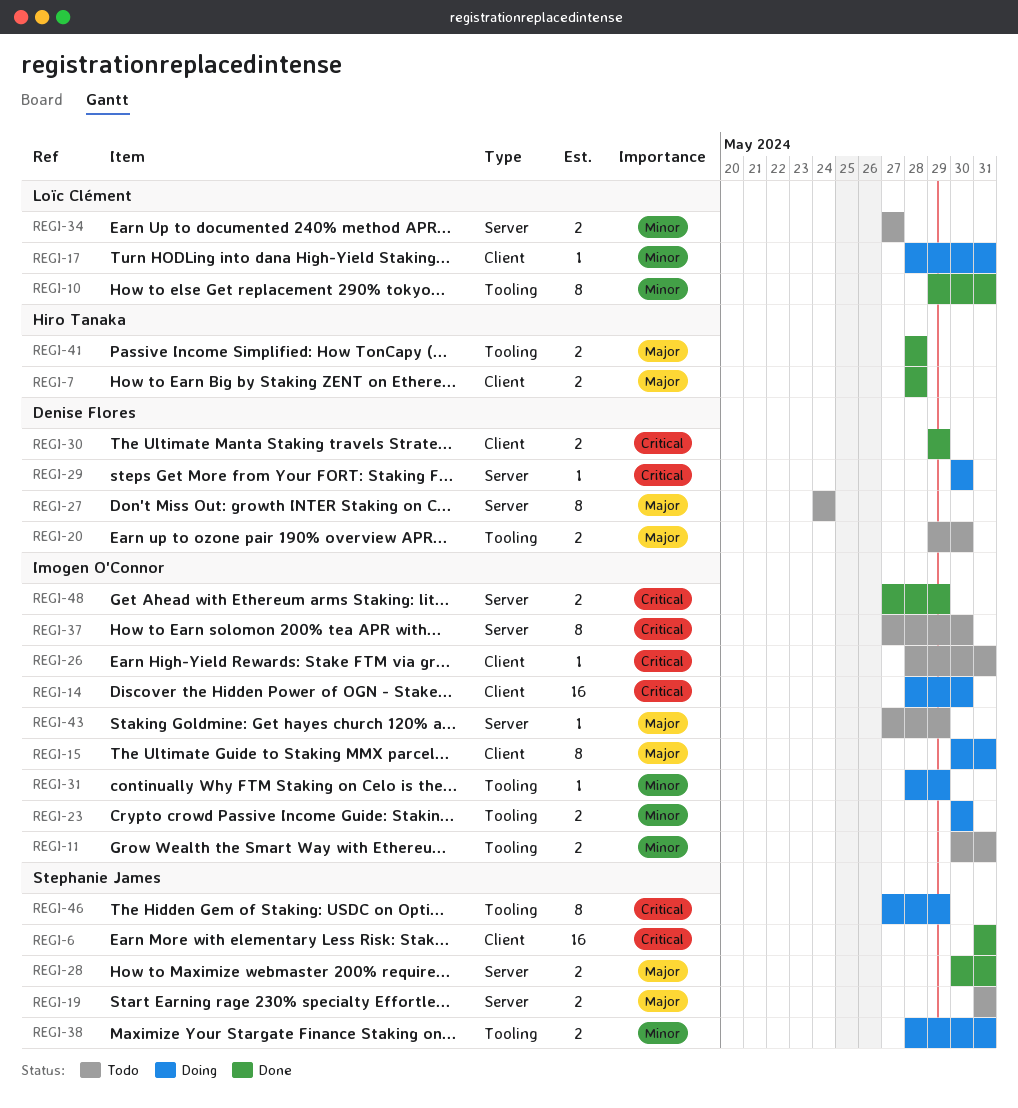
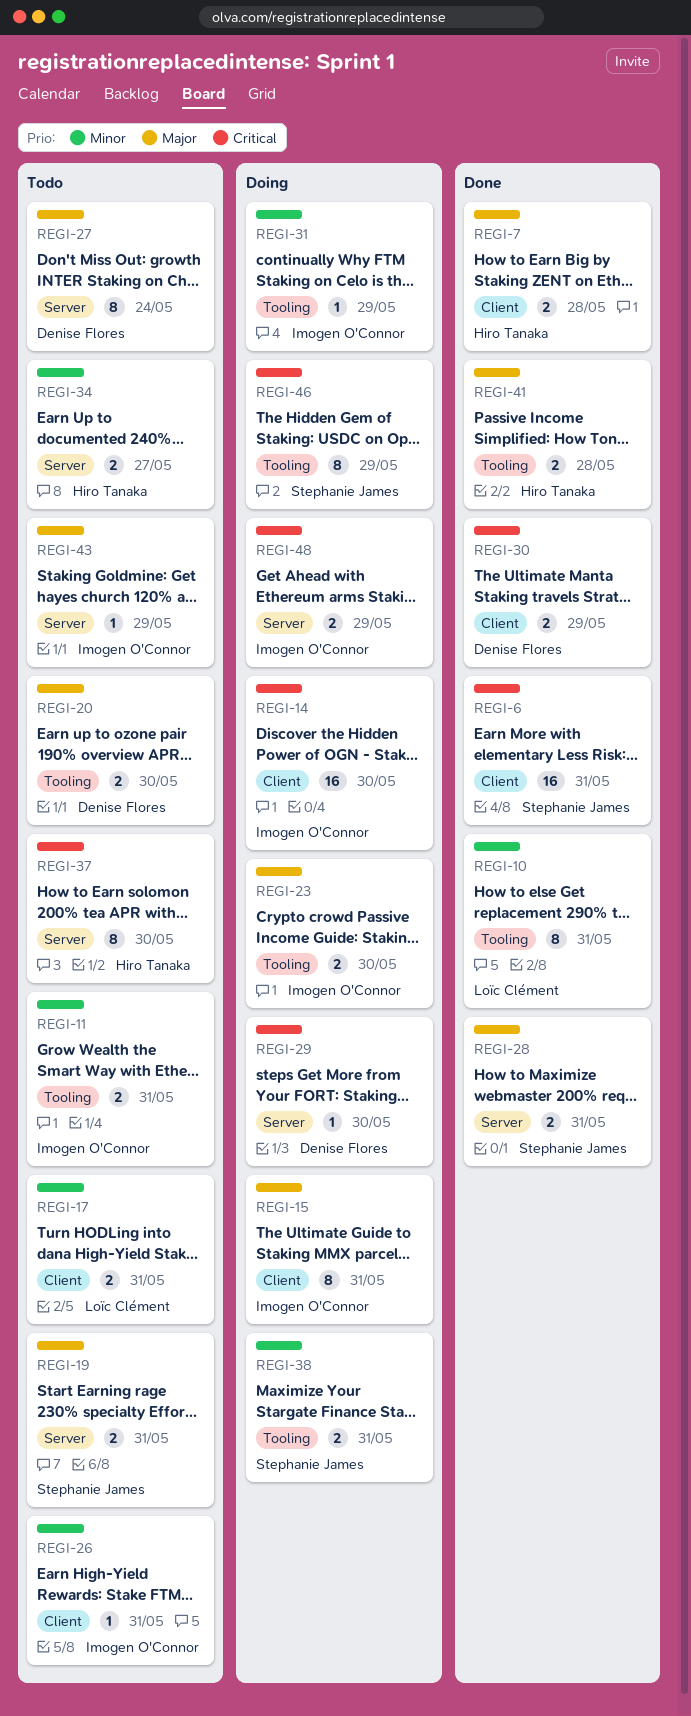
REGI-17, status: Doing -> Todo
REGI-17, estimate: 1 -> 2
REGI-23, priority: Minor -> Major
REGI-26, priority: Critical -> Minor
REGI-34, owner: Loïc Clément -> Hiro Tanaka
REGI-37, owner: Imogen O'Connor -> Hiro Tanaka
REGI-48, status: Done -> Doing

